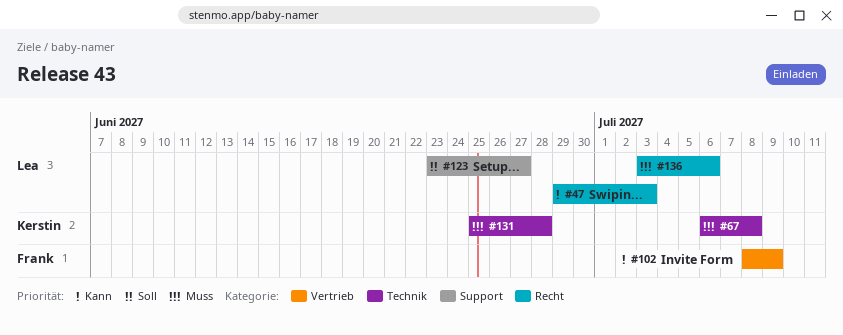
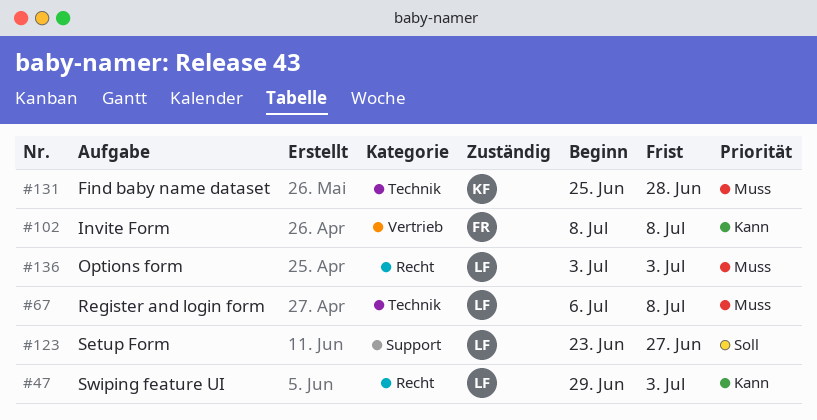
#67, owner: Kerstin -> Lea
#102, due: Jul 9 -> Jul 8
#136, due: Jul 6 -> Jul 3

